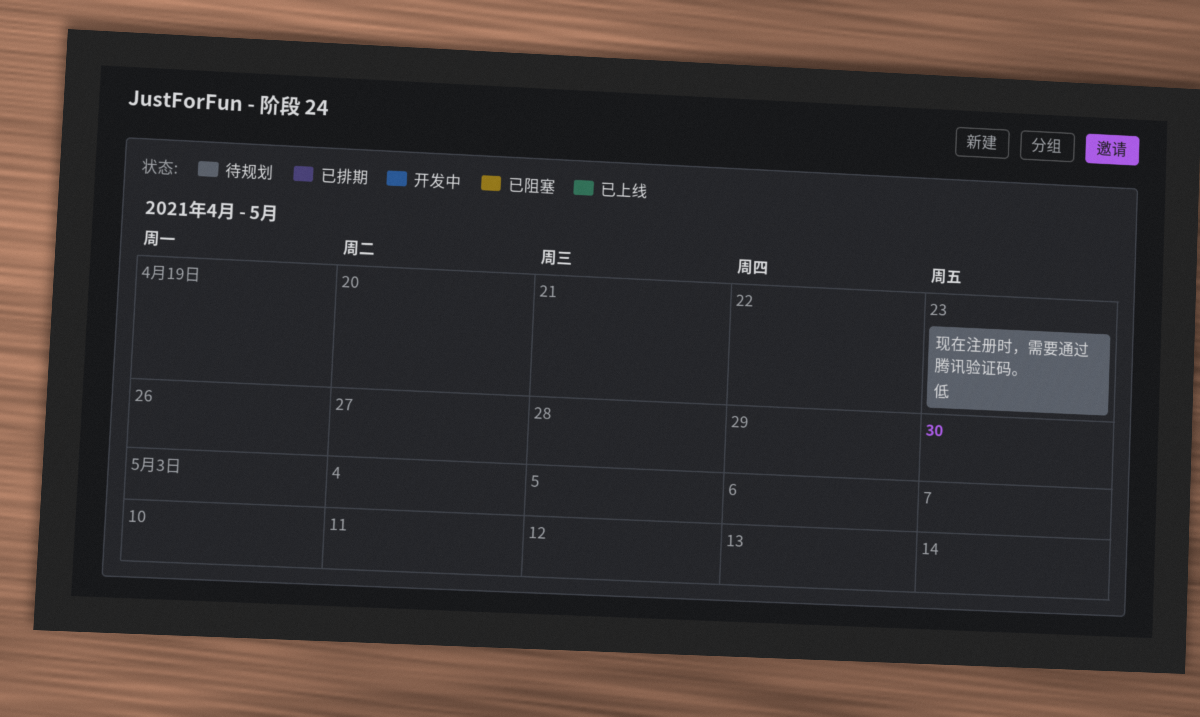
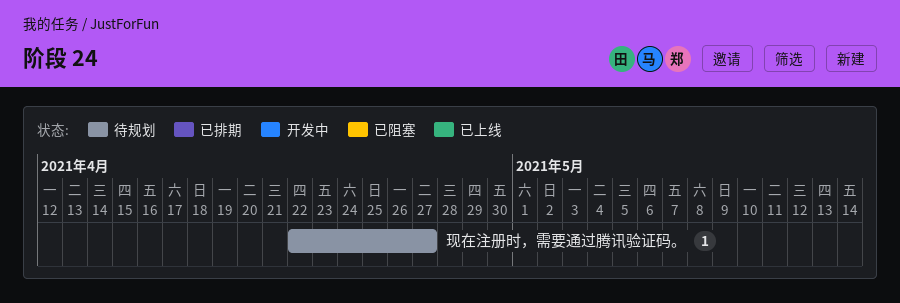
现在注册时，需要通过腾讯验证码。, due: Apr 23 -> Apr 27

